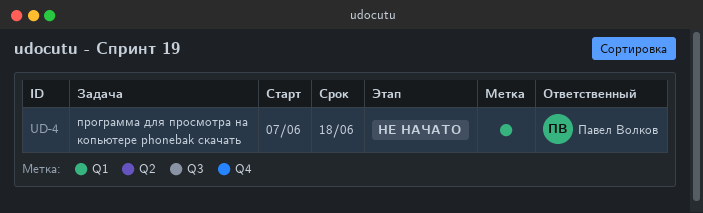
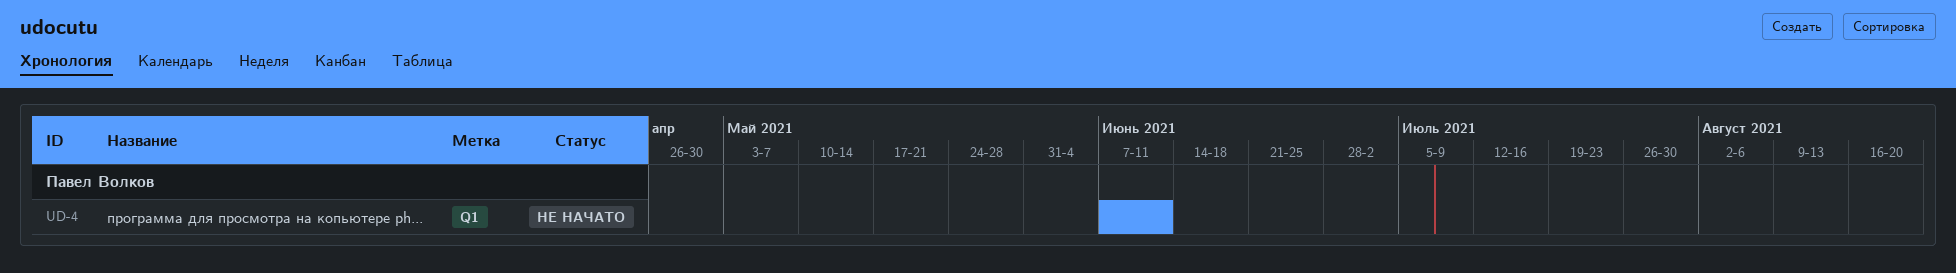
UD-4, due: Jun 18 -> Jun 11

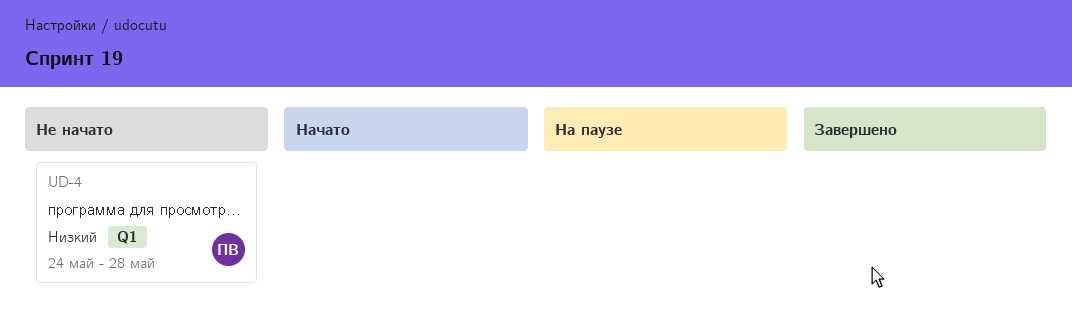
UD-4, start: Jun 7 -> May 24
UD-4, due: Jun 11 -> May 28

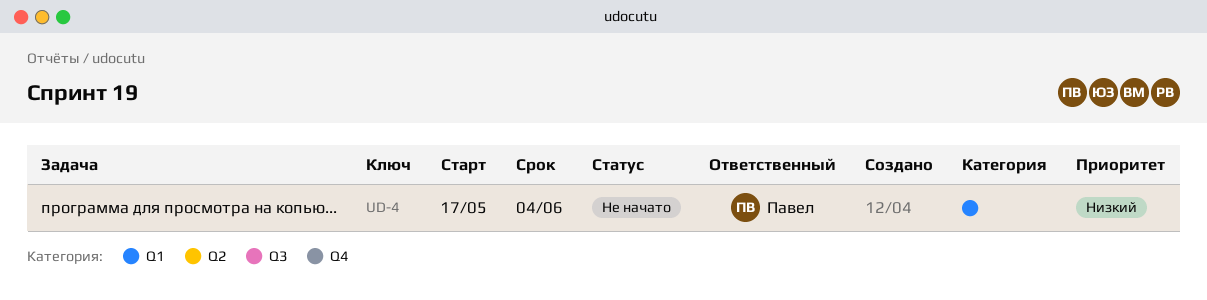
UD-4, start: May 24 -> May 17
UD-4, due: May 28 -> Jun 4

